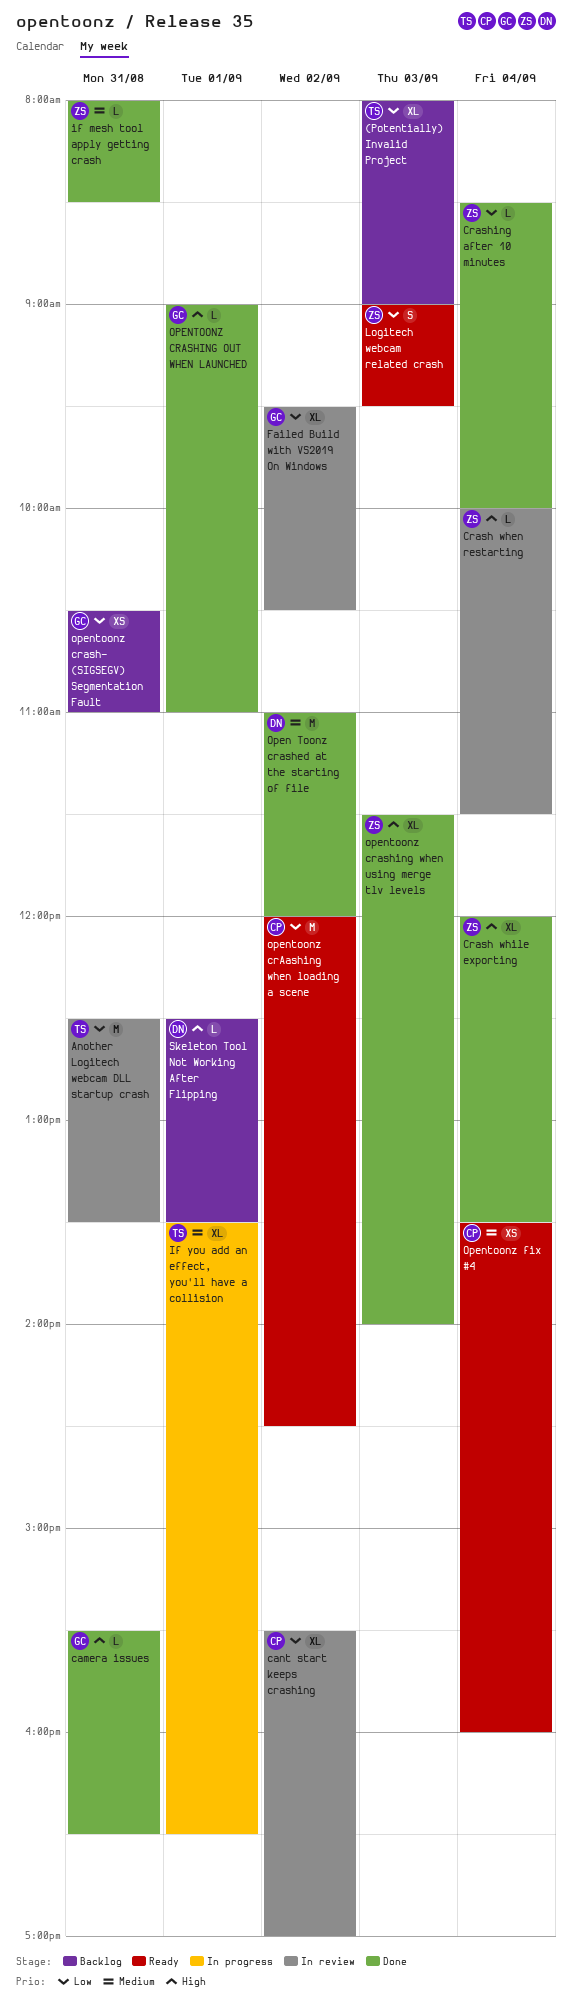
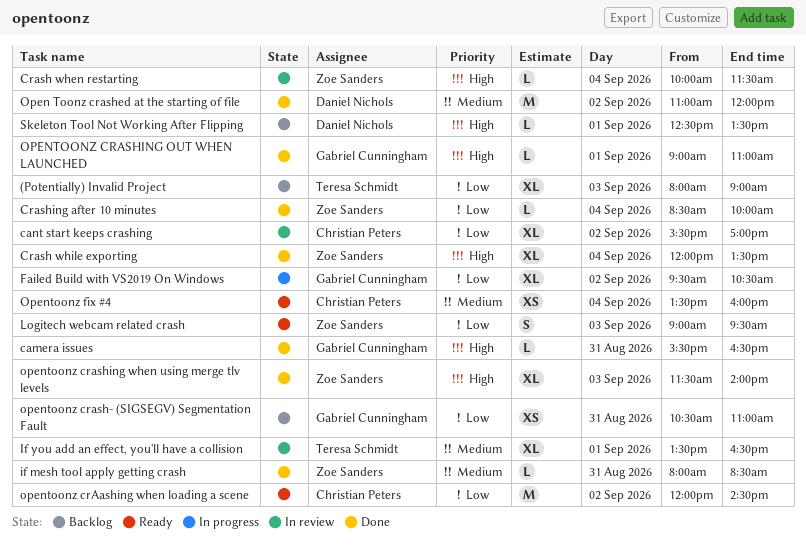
Another Logitech webcam DLL startup crash: present -> none
Failed Build with VS2019 On Windows, status: In review -> In progress
If you add an effect, you'll have a collision, status: In progress -> In review

